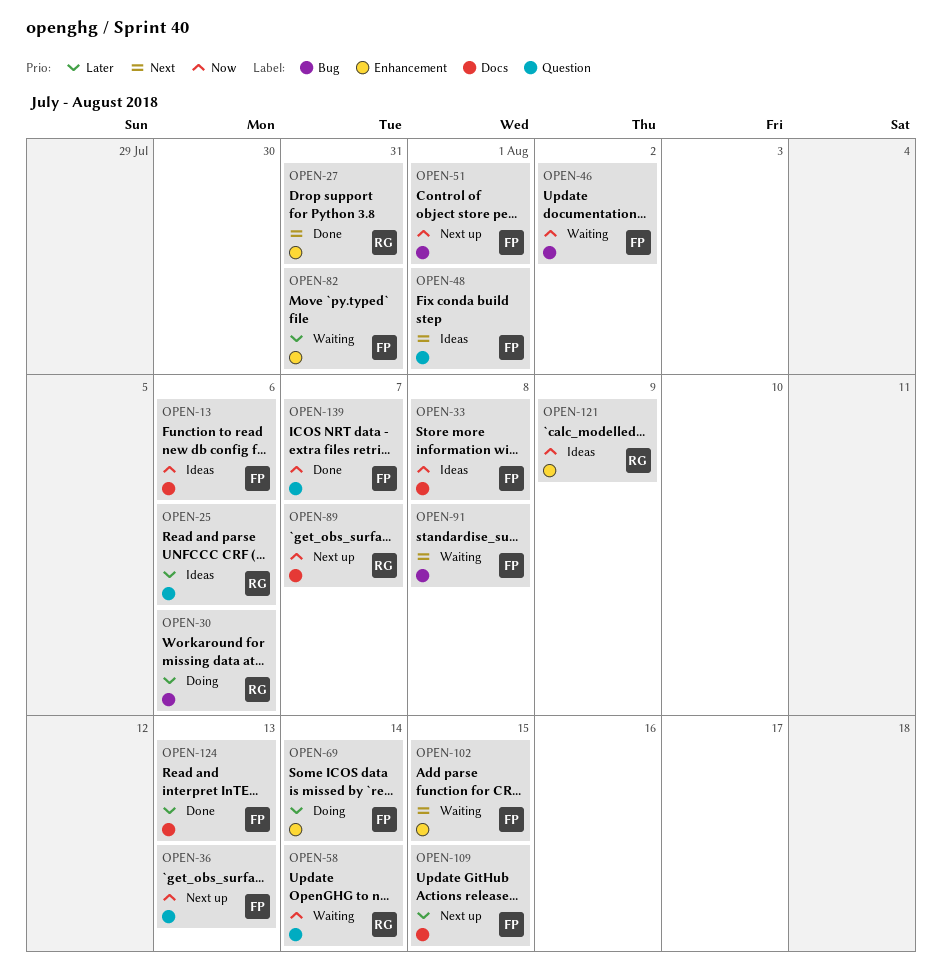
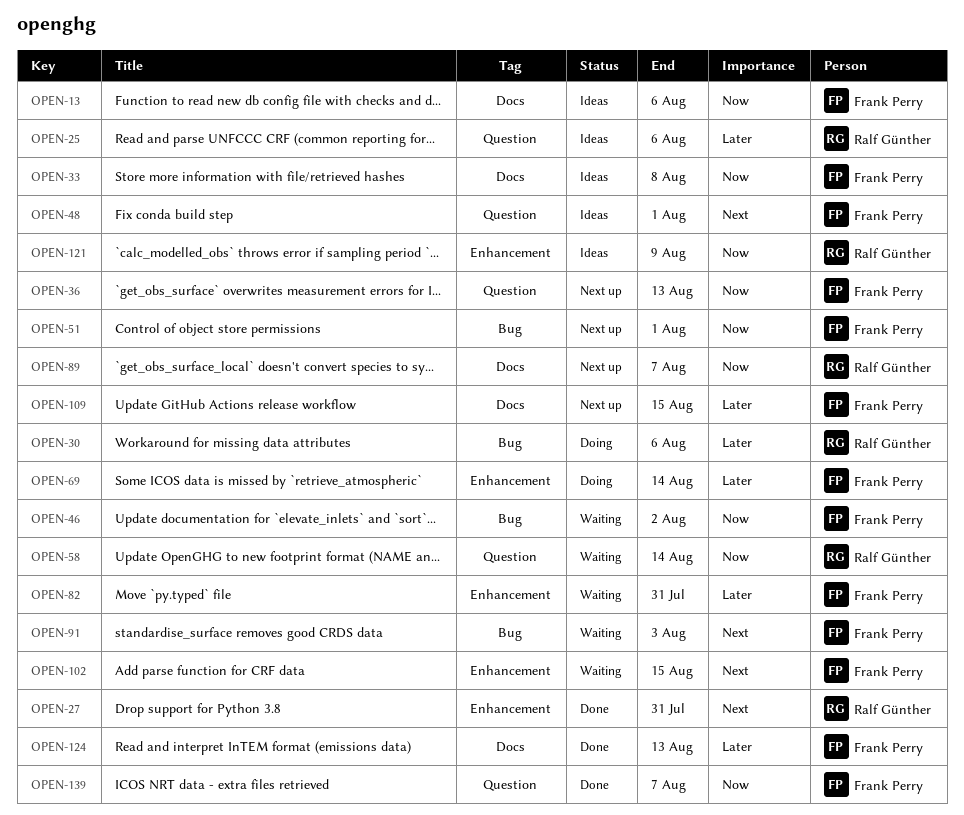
OPEN-91, due: Aug 8 -> Aug 3

